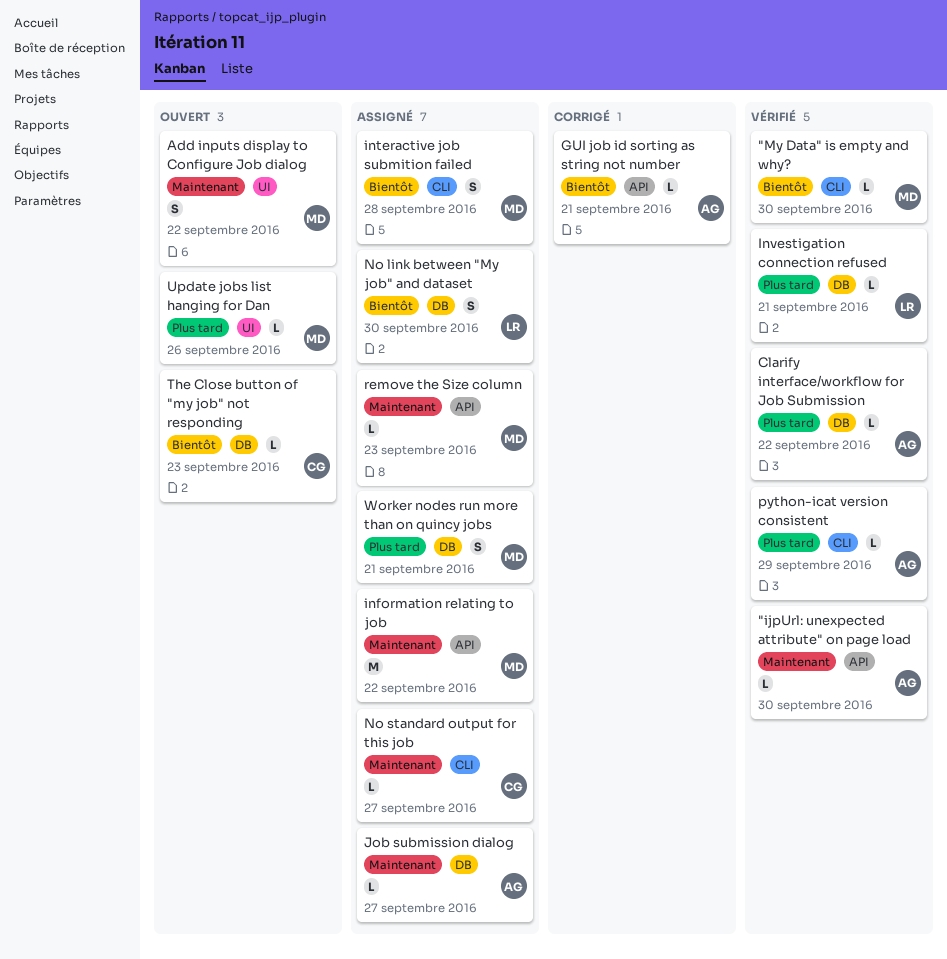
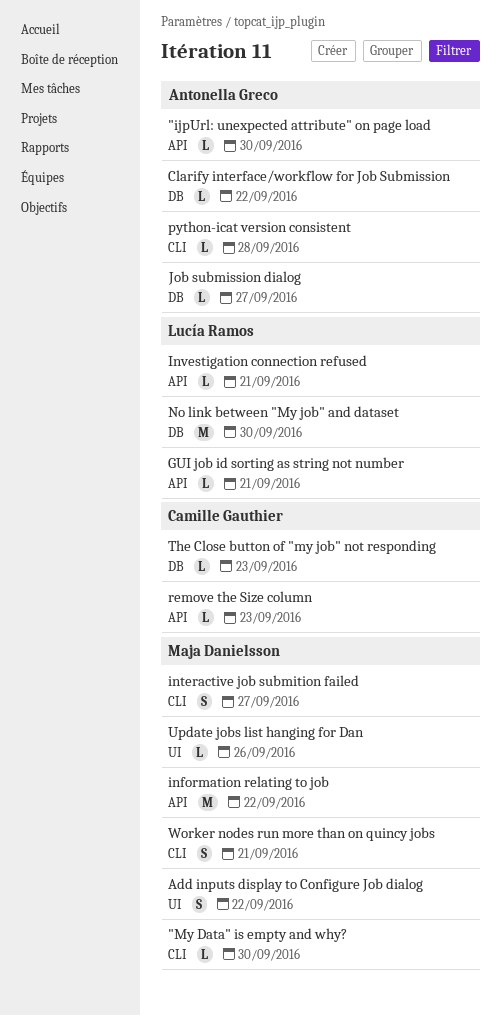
GUI job id sorting as string not number, owner: Antonella Greco -> Lucía Ramos
interactive job submition failed, due: Sep 28 -> Sep 27
Investigation connection refused, label: DB -> API
No link between "My job" and dataset, estimate: S -> M
No standard output for this job: present -> none
python-icat version consistent, due: Sep 29 -> Sep 28
remove the Size column, owner: Maja Danielsson -> Camille Gauthier
Worker nodes run more than on quincy jobs, label: DB -> CLI

